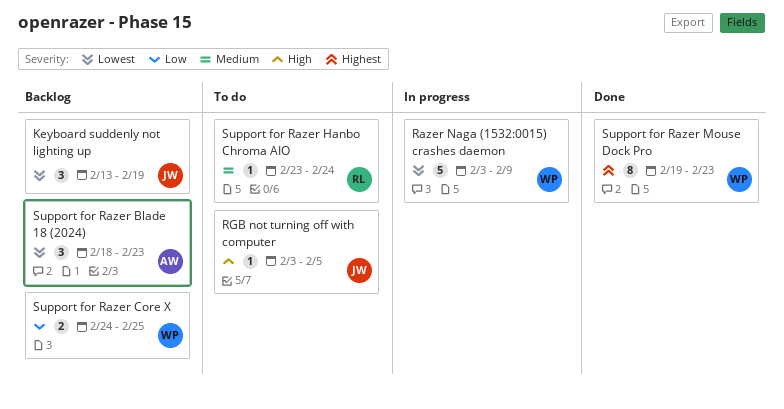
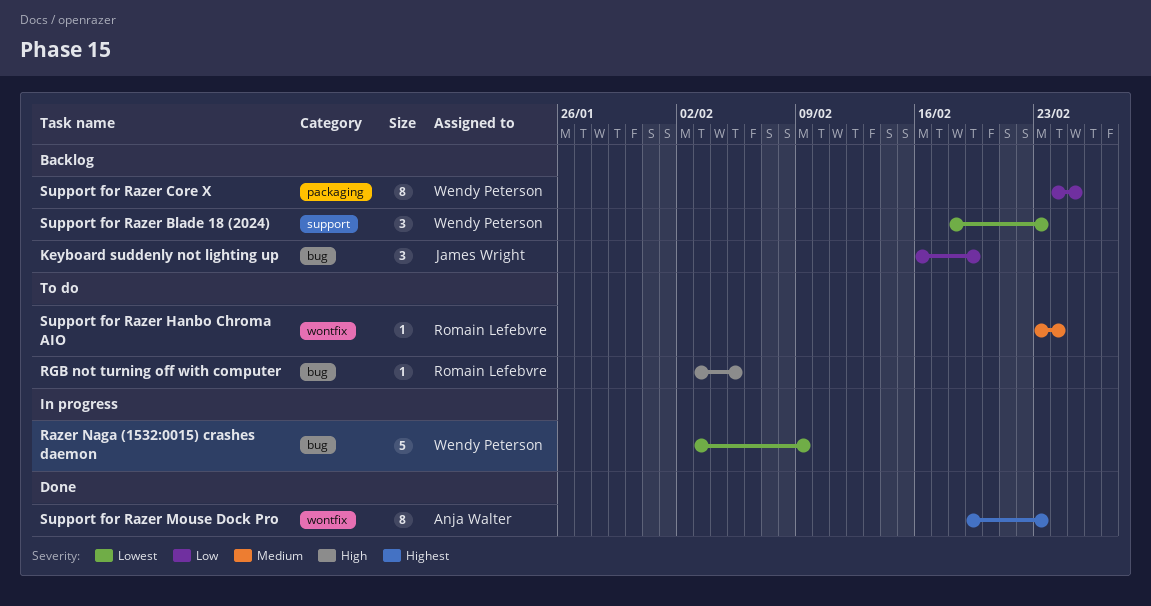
Keyboard suddenly not lighting up, priority: Lowest -> Low
Keyboard suddenly not lighting up, start: Feb 13 -> Feb 16
RGB not turning off with computer, owner: James Wright -> Romain Lefebvre
Support for Razer Blade 18 (2024), owner: Anja Walter -> Wendy Peterson
Support for Razer Core X, estimate: 2 -> 8
Support for Razer Mouse Dock Pro, owner: Wendy Peterson -> Anja Walter

